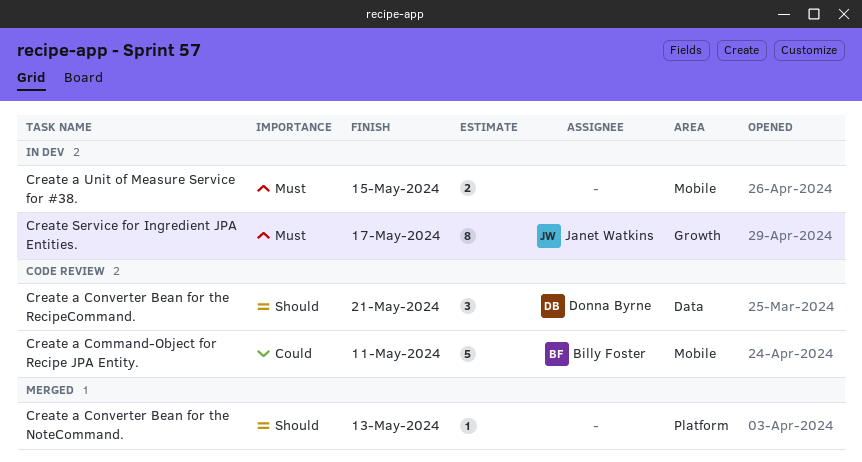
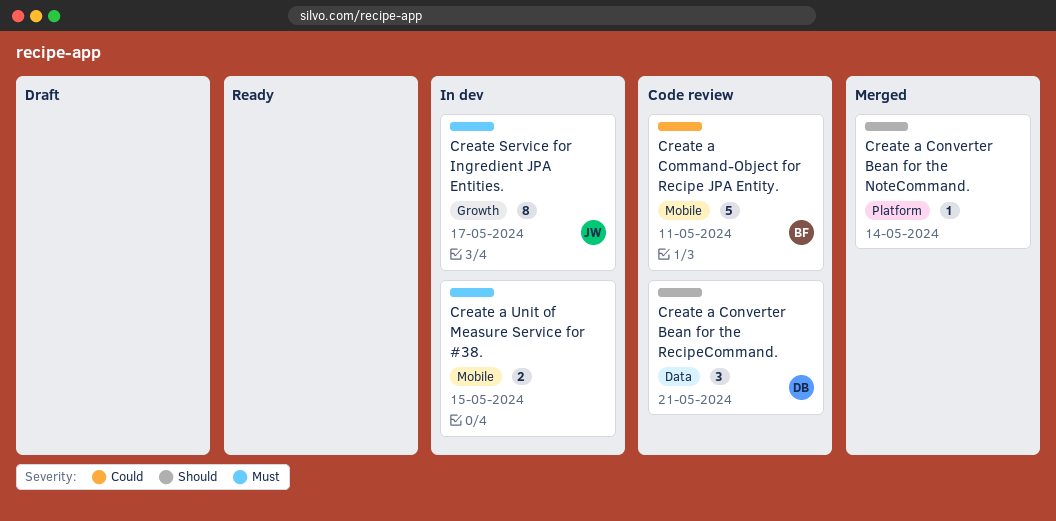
Create a Converter Bean for the NoteCommand., due: May 13 -> May 14

